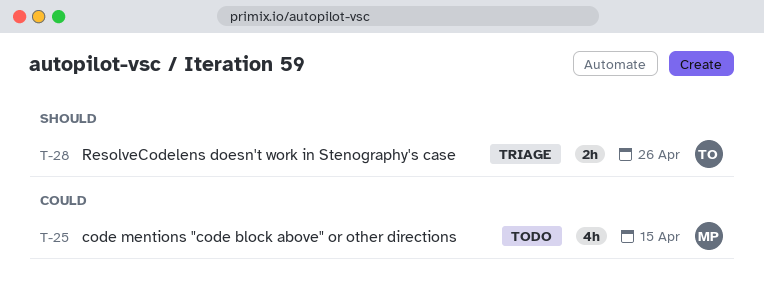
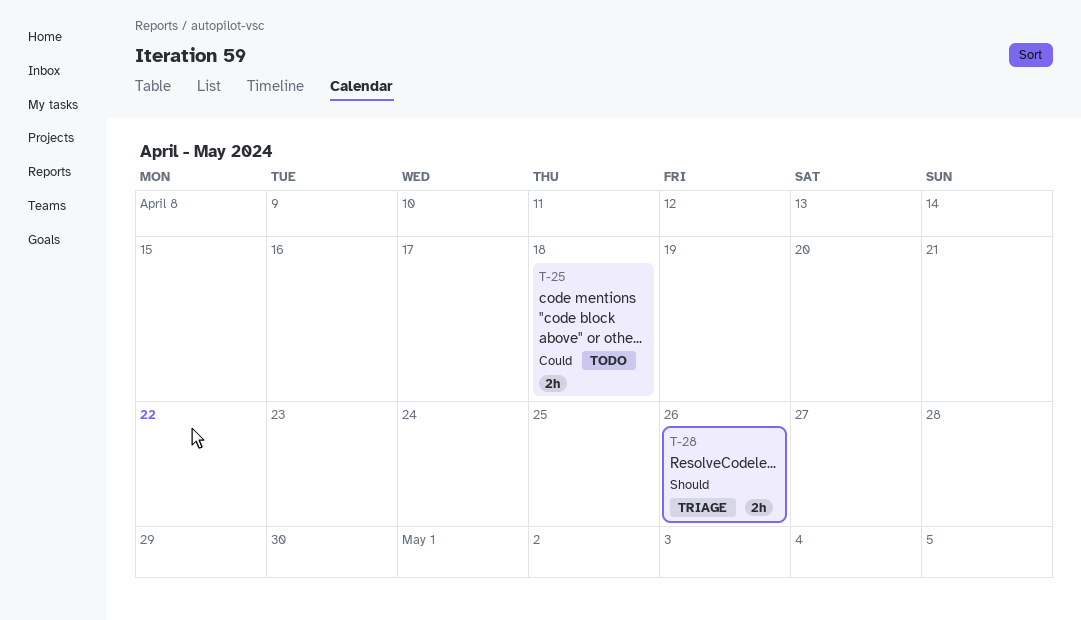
T-25, estimate: 4h -> 2h
T-25, due: Apr 15 -> Apr 18

